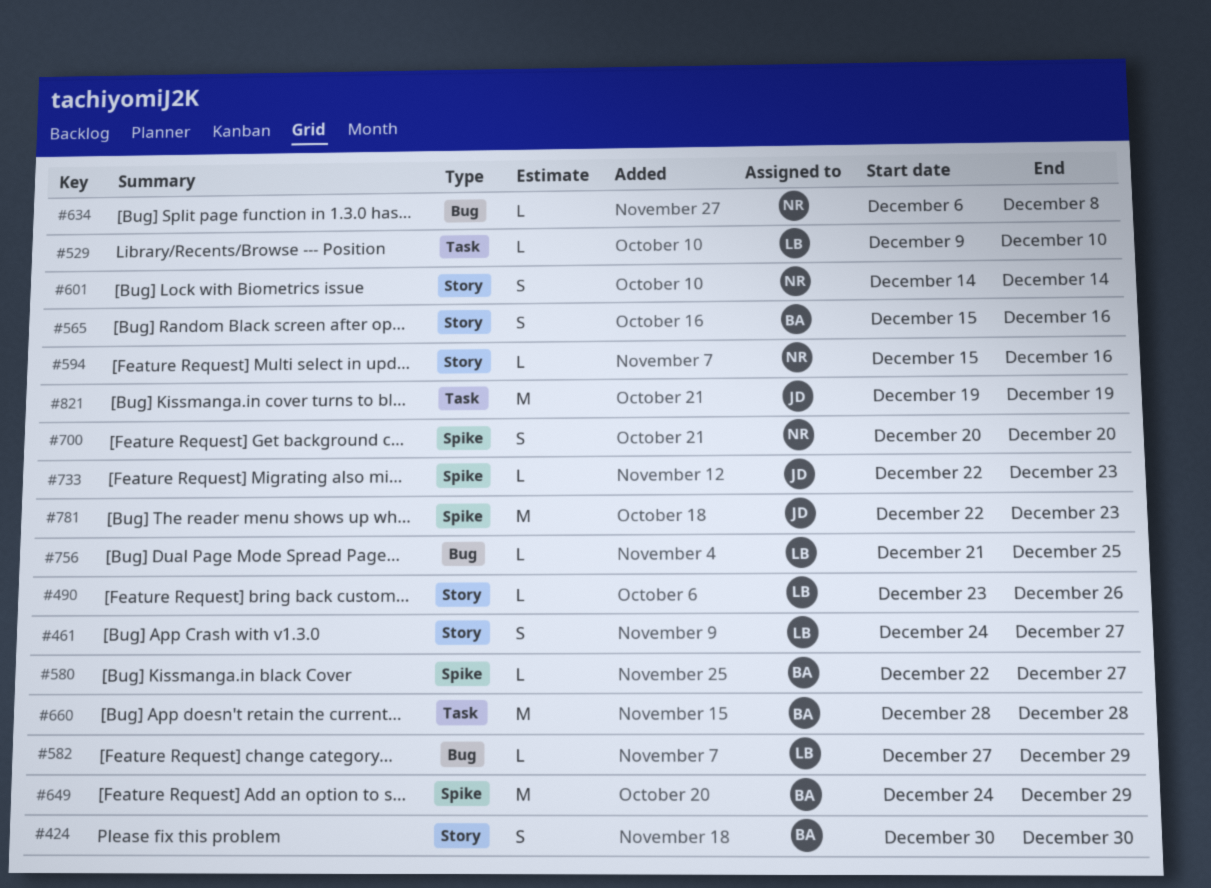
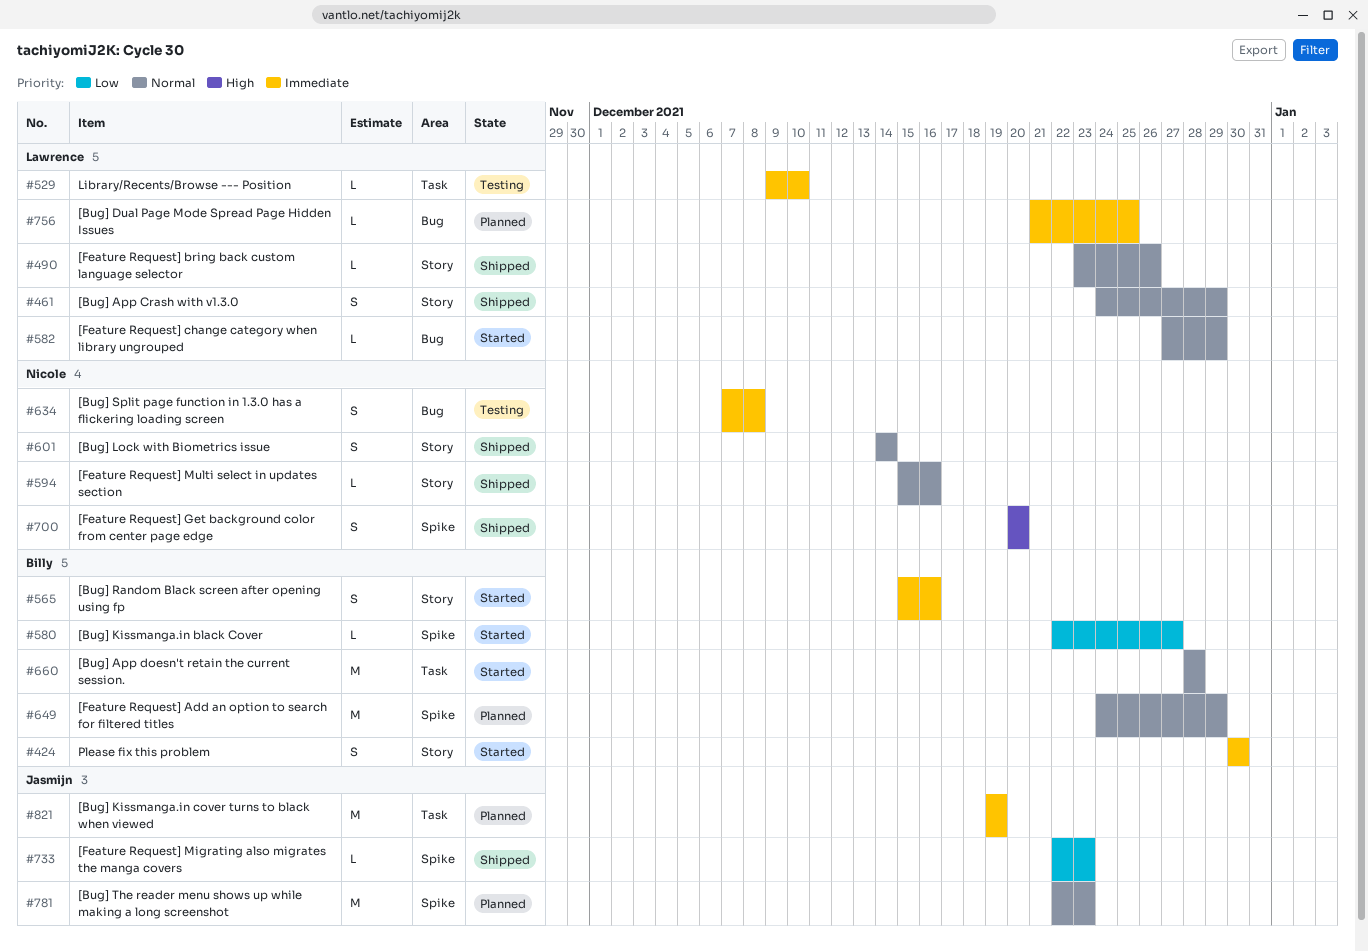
#461, due: Dec 27 -> Dec 29
#634, estimate: L -> S
#634, start: Dec 6 -> Dec 7

